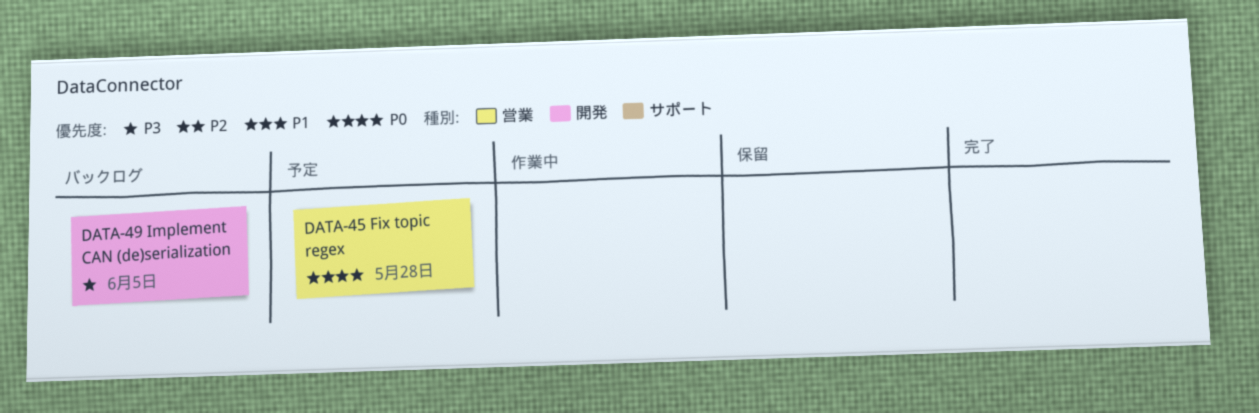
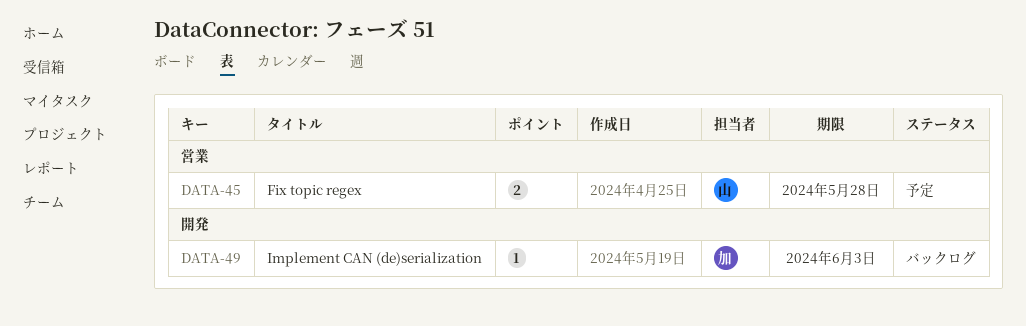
DATA-49, due: Jun 5 -> Jun 3

